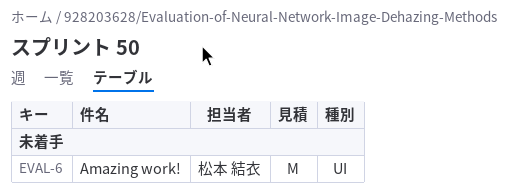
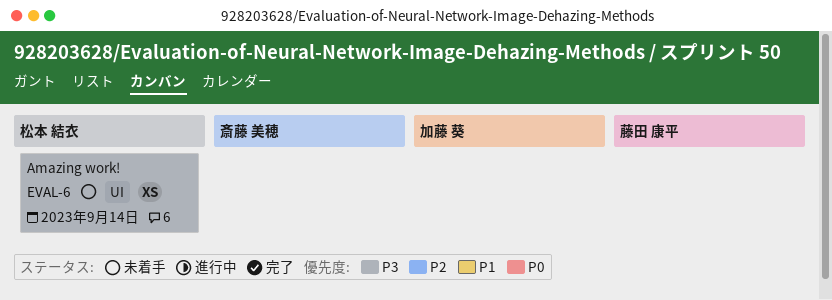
EVAL-6, estimate: M -> XS

